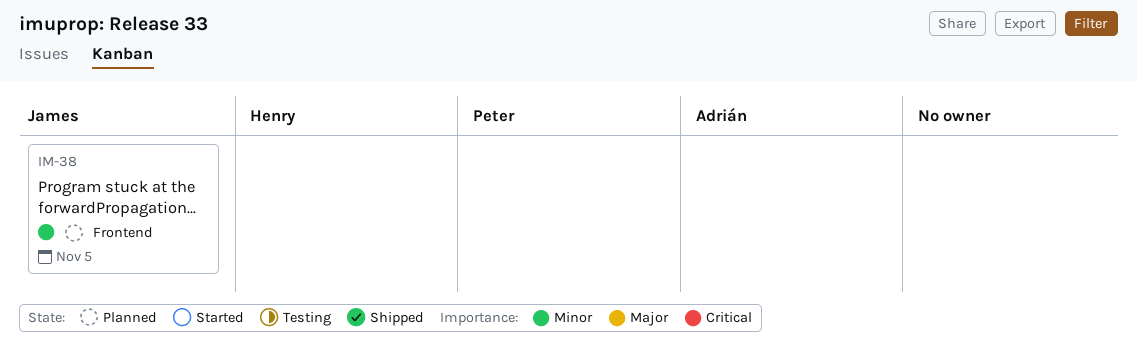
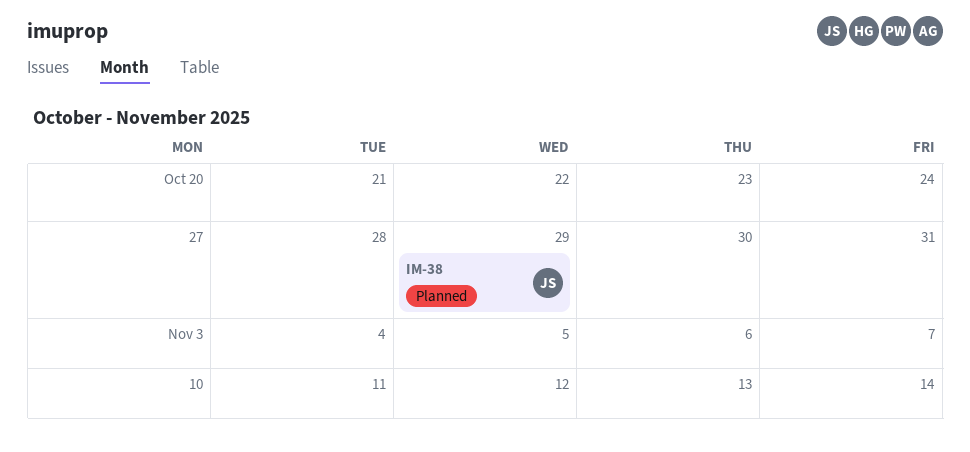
IM-38, due: Nov 5 -> Oct 29

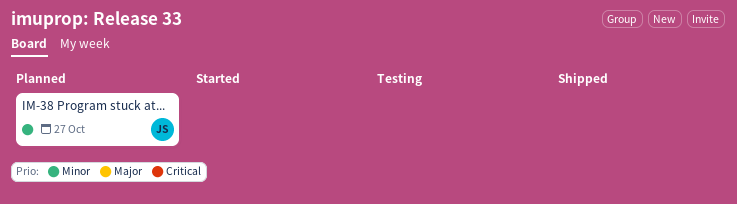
IM-38, due: Oct 29 -> Oct 27

